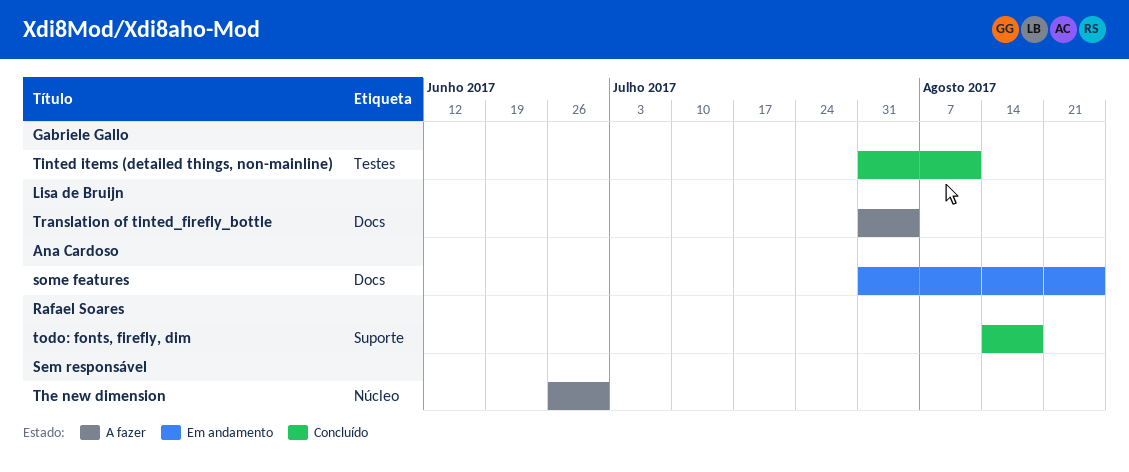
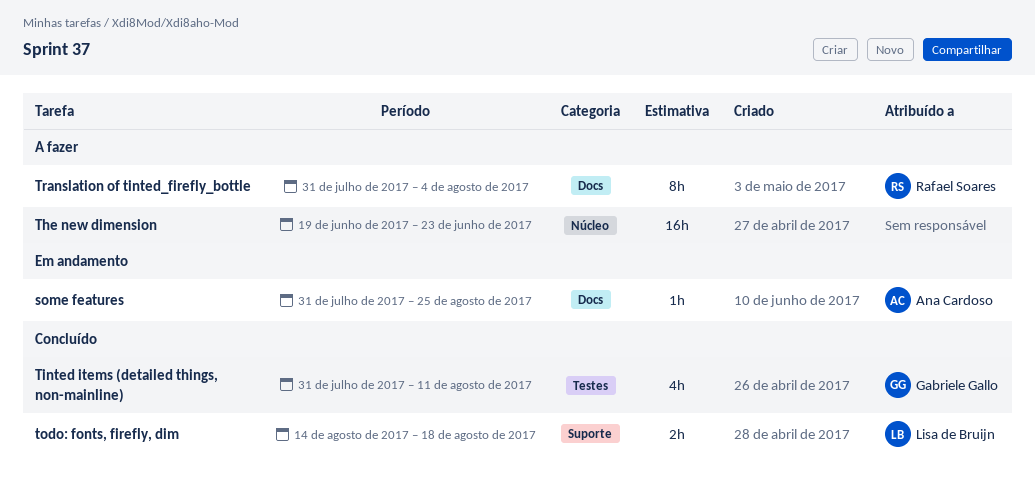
The new dimension, start: Jun 26 -> Jun 19
The new dimension, due: Jun 30 -> Jun 23
todo: fonts, firefly, dim, owner: Rafael Soares -> Lisa de Bruijn
Translation of tinted_firefly_bottle, owner: Lisa de Bruijn -> Rafael Soares

